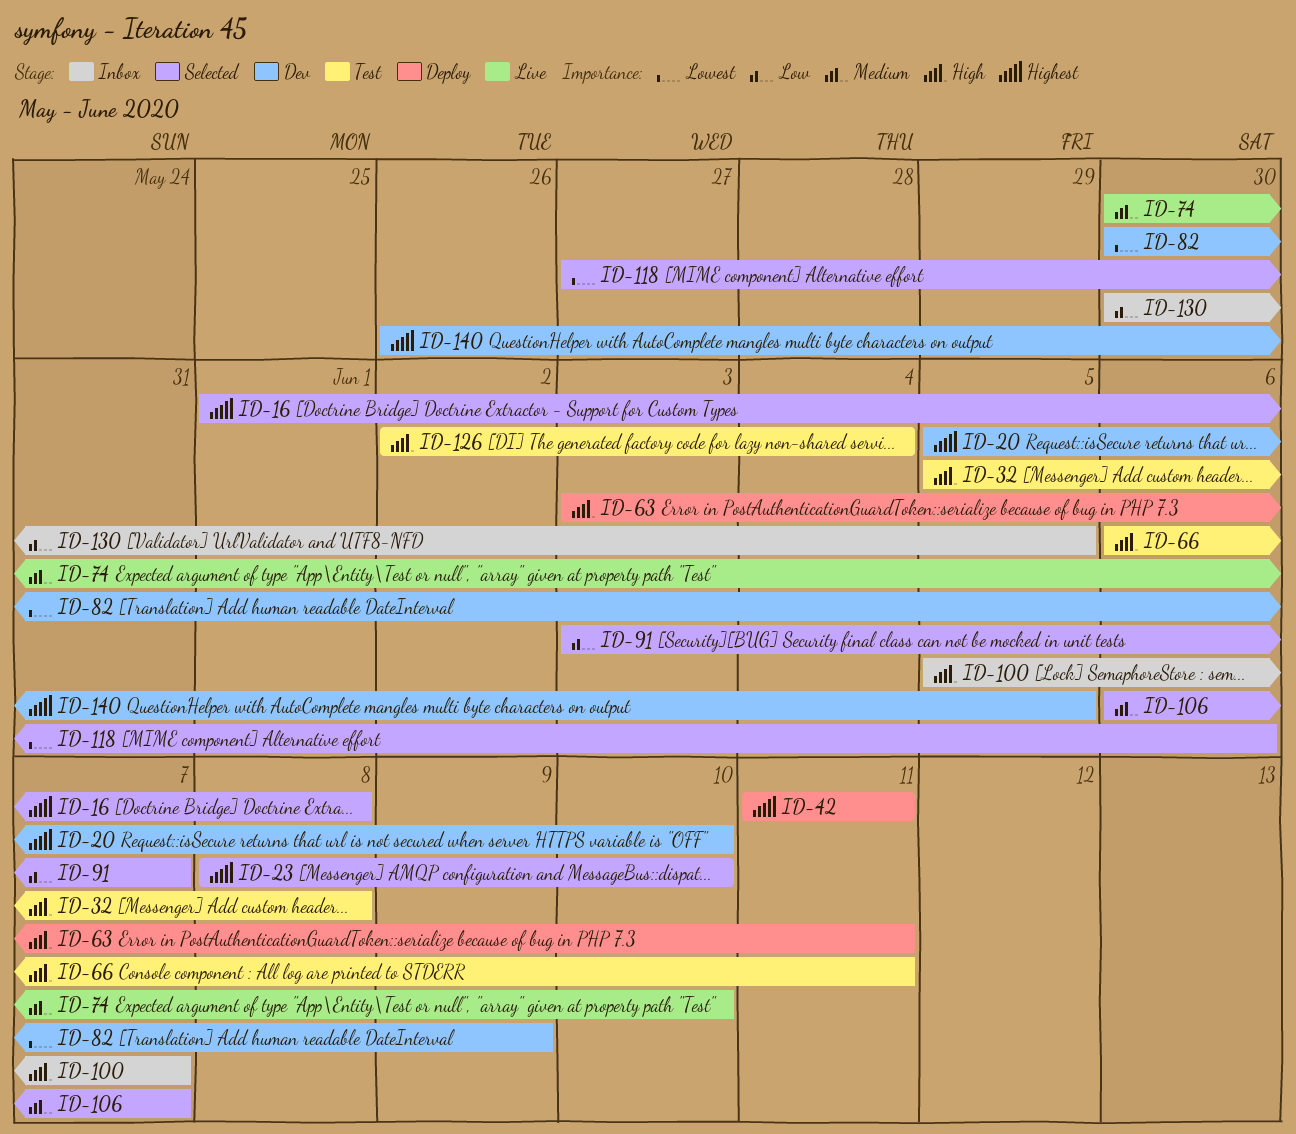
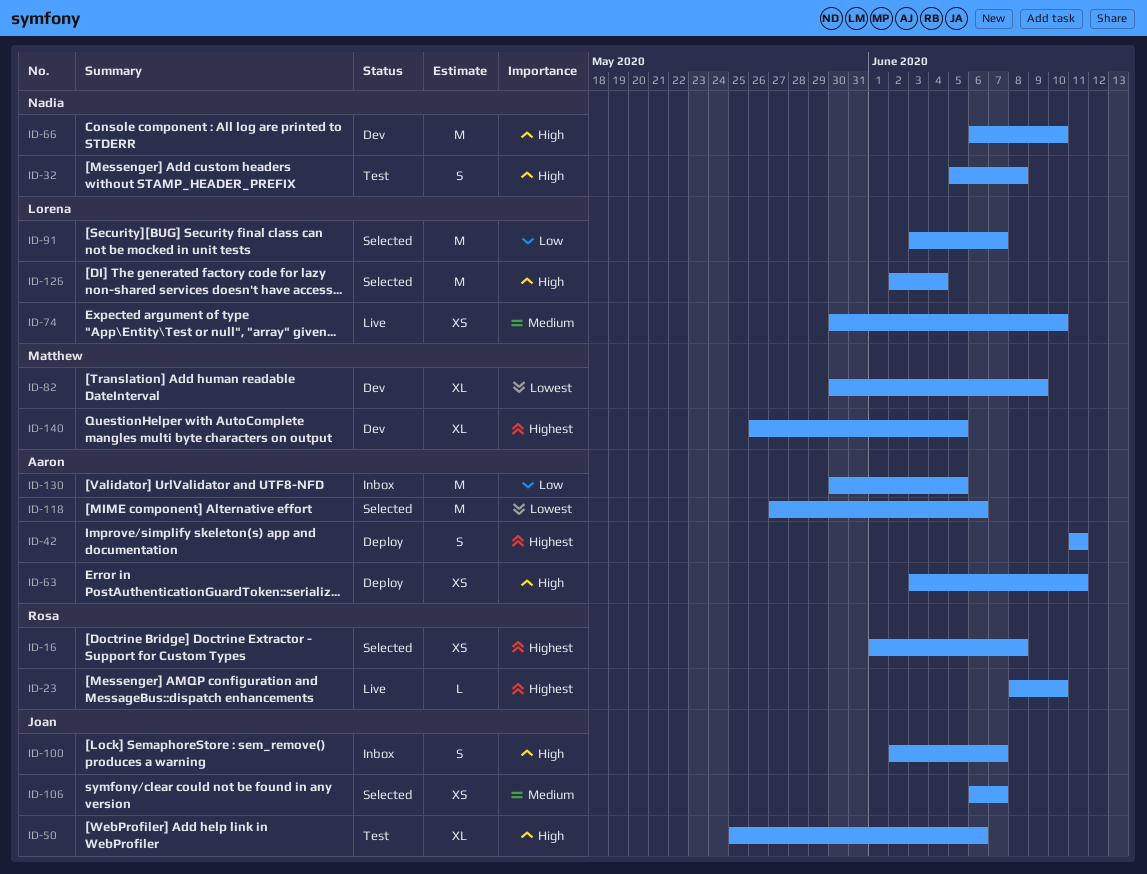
ID-20: present -> none
ID-23, status: Selected -> Live
ID-50: none -> present
ID-66, status: Test -> Dev
ID-66, due: Jun 11 -> Jun 10
ID-100, start: Jun 5 -> Jun 2
ID-126, status: Test -> Selected

